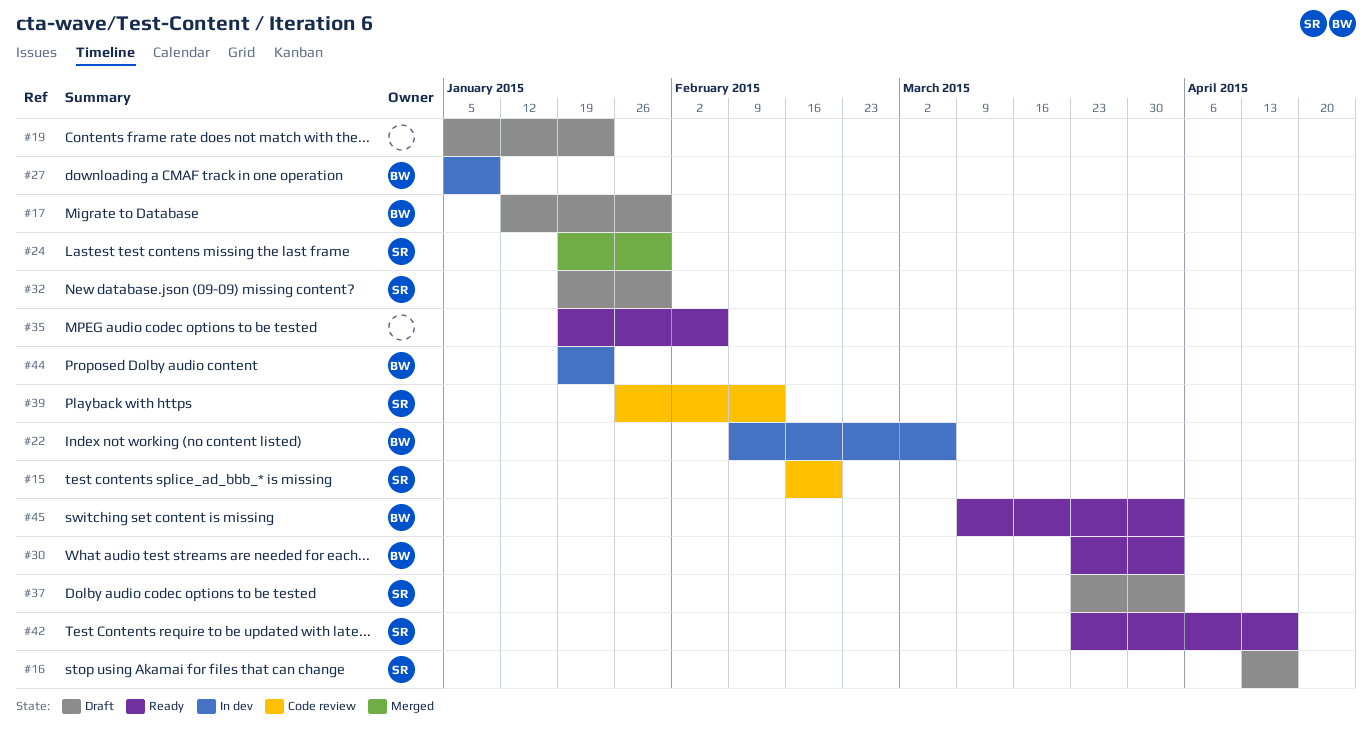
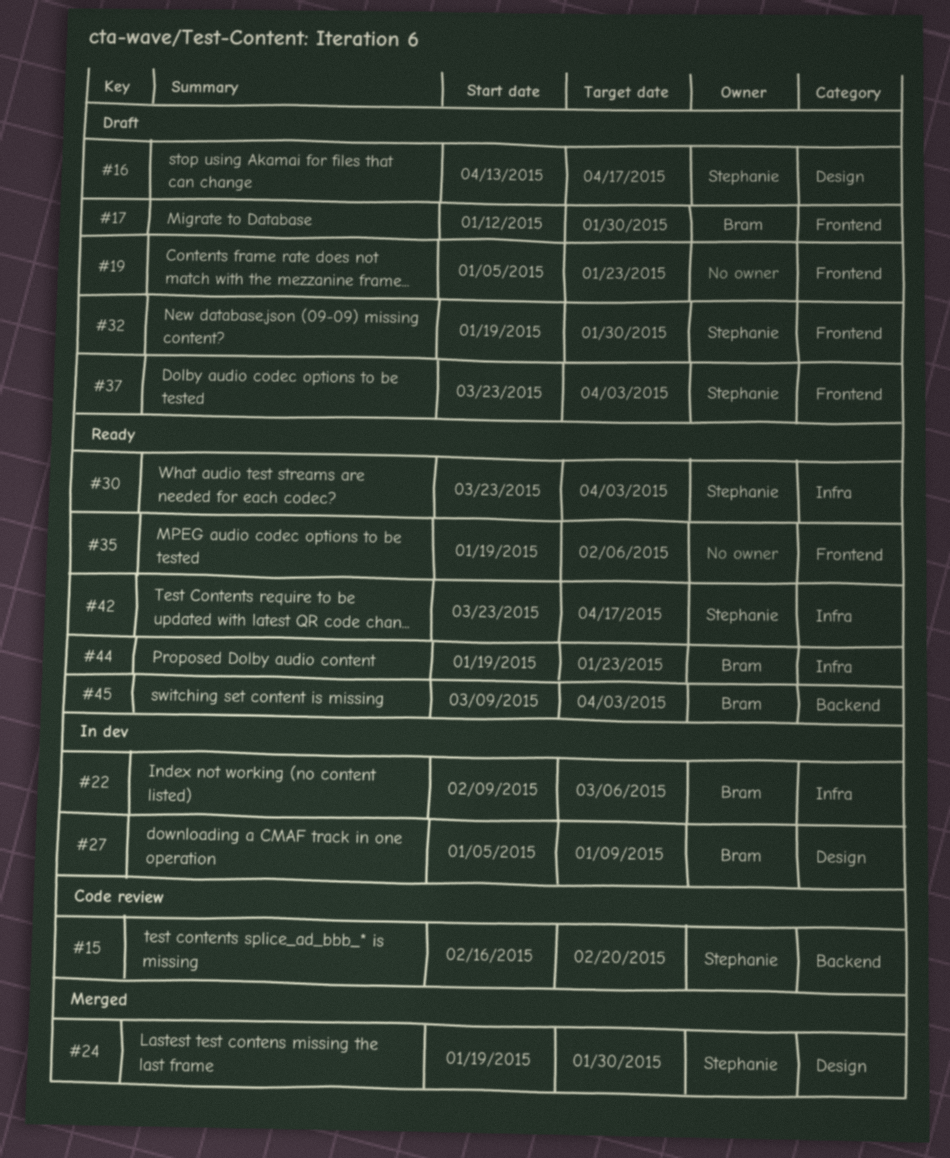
#30, owner: Bram -> Stephanie
#39: present -> none
#44, status: In dev -> Ready

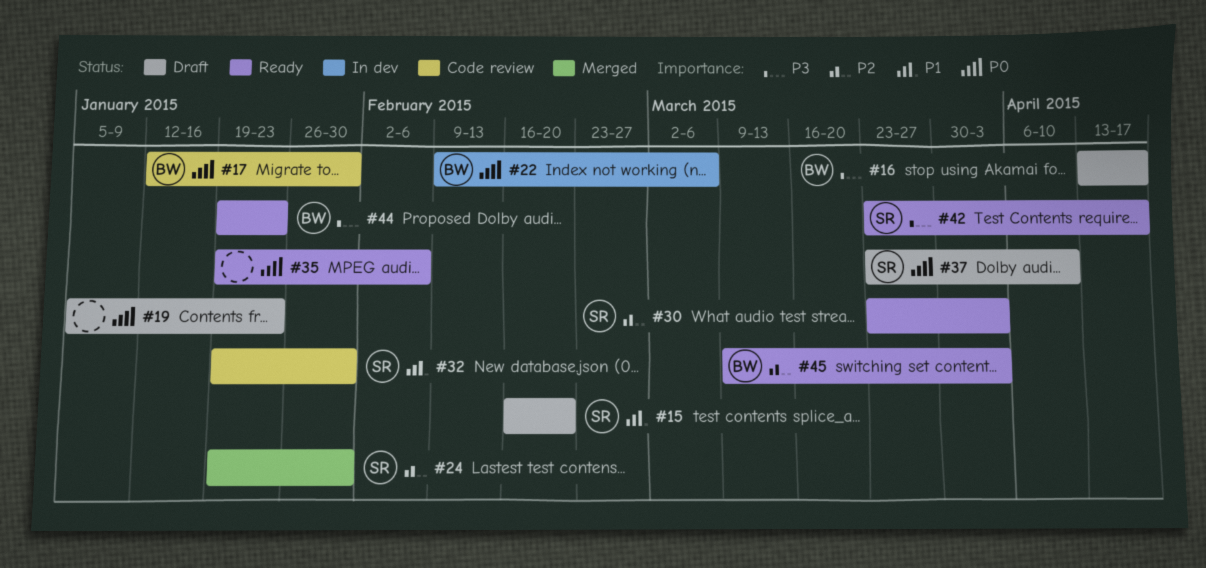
#15, status: Code review -> Draft
#16, owner: Stephanie -> Bram
#17, status: Draft -> Code review
#27: present -> none
#32, status: Draft -> Code review
#37, due: Apr 3 -> Apr 10

